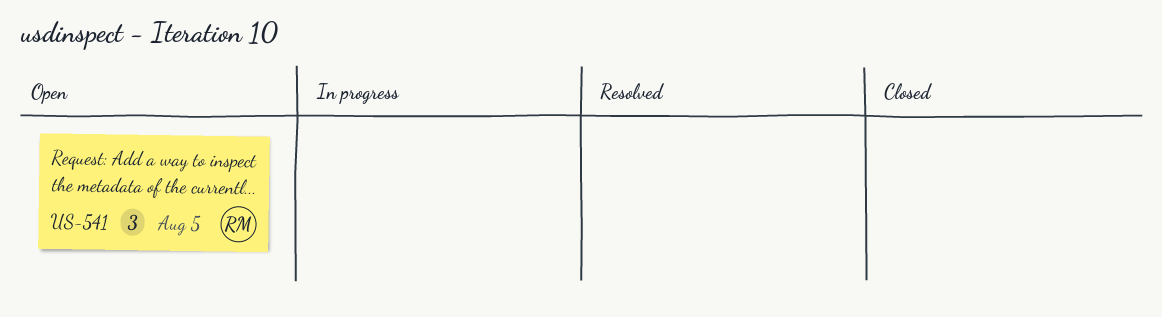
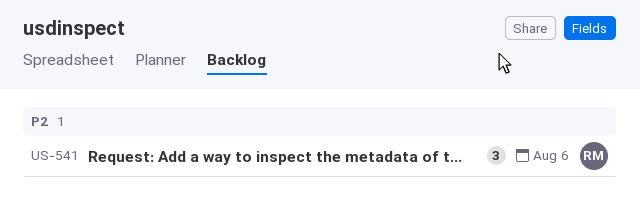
US-541, due: Aug 5 -> Aug 6

